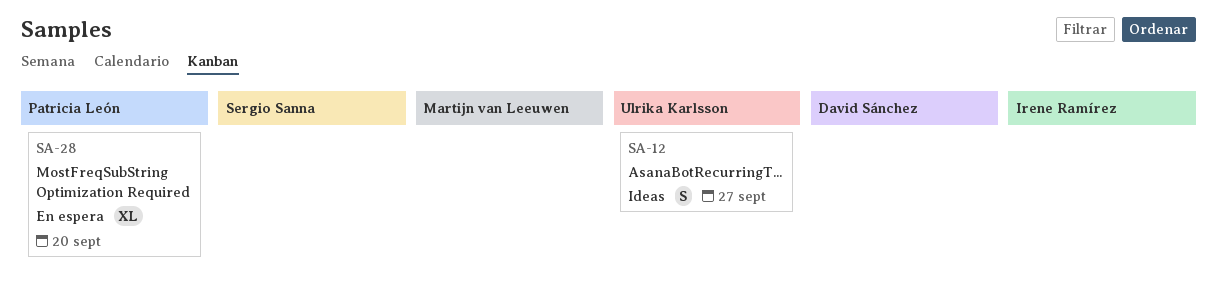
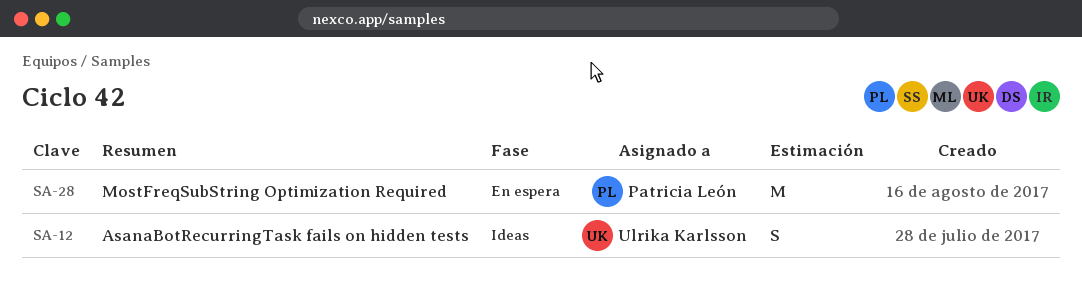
SA-28, estimate: XL -> M

